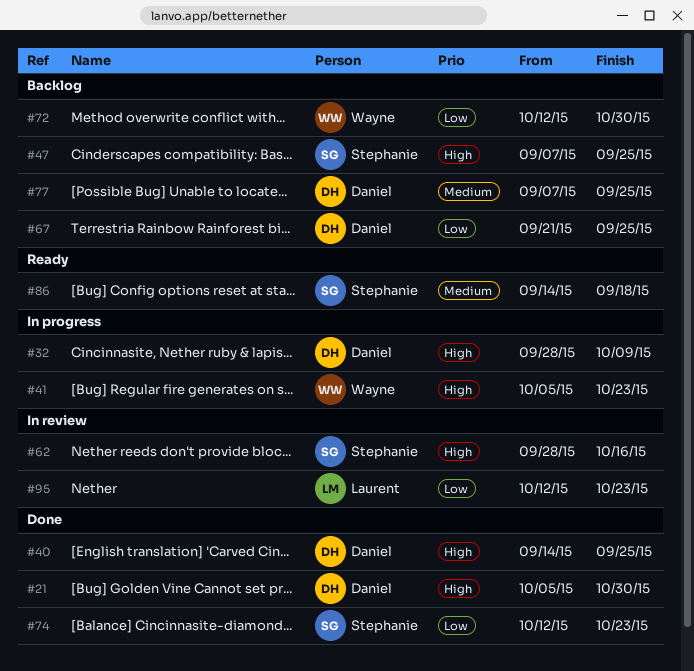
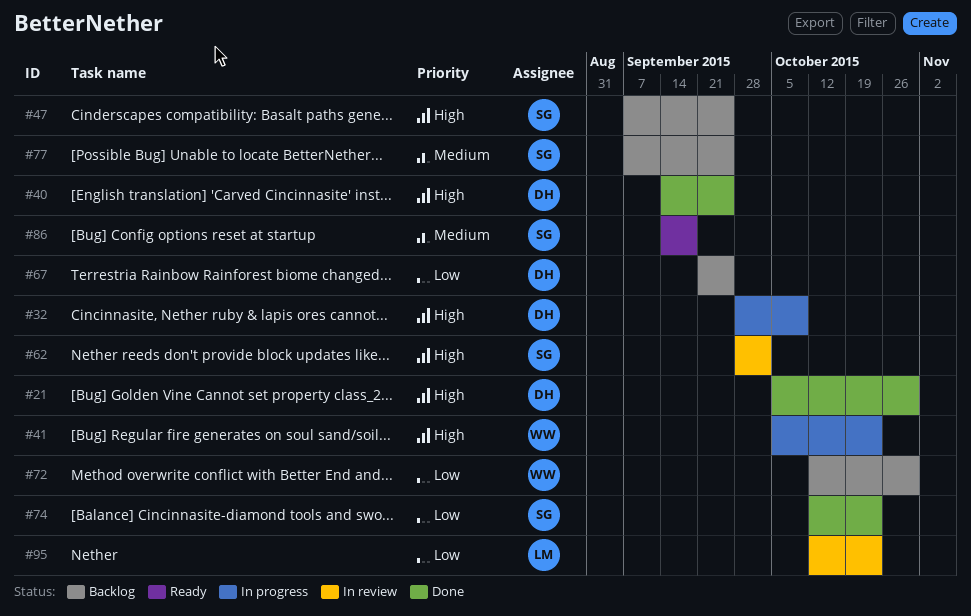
#62, due: Oct 16 -> Oct 2
#77, owner: Daniel -> Stephanie

